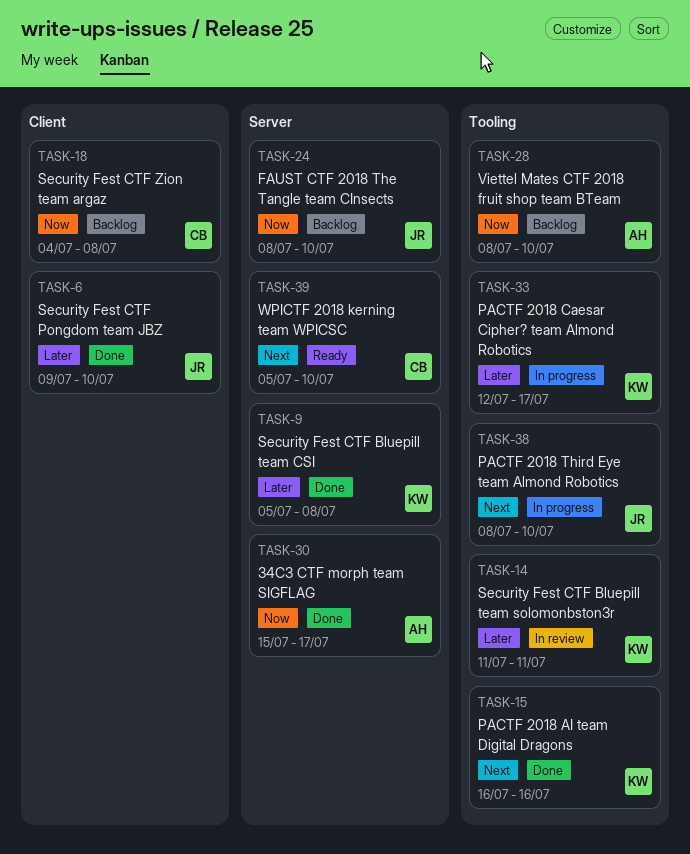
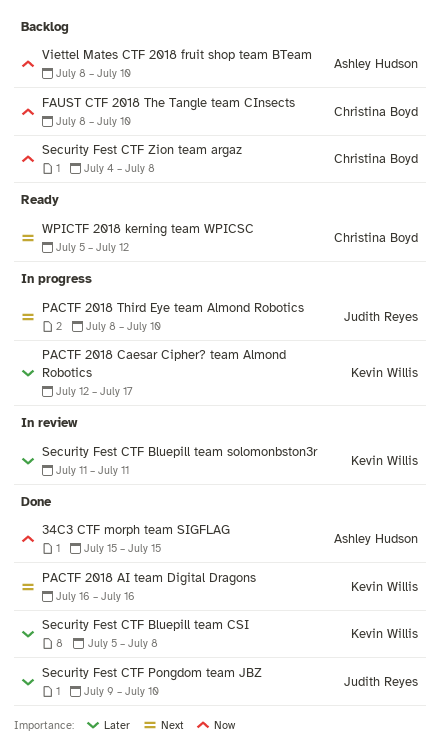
34C3 CTF morph team SIGFLAG, due: Jul 17 -> Jul 15
FAUST CTF 2018 The Tangle team CInsects, owner: Judith Reyes -> Christina Boyd
WPICTF 2018 kerning team WPICSC, due: Jul 10 -> Jul 12

